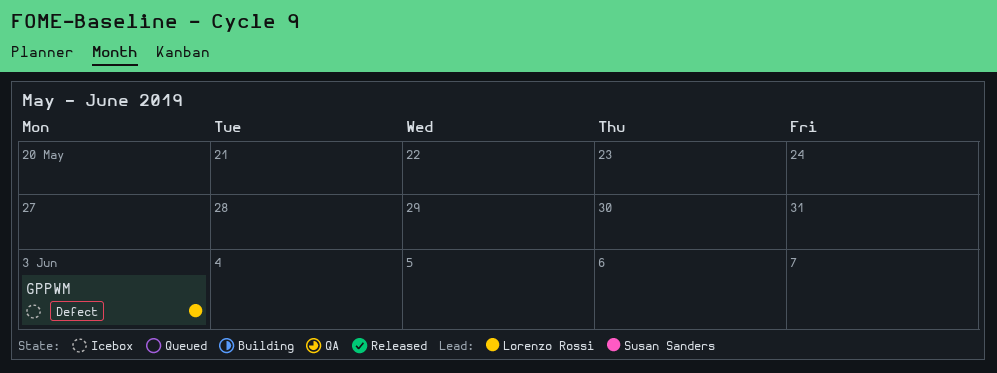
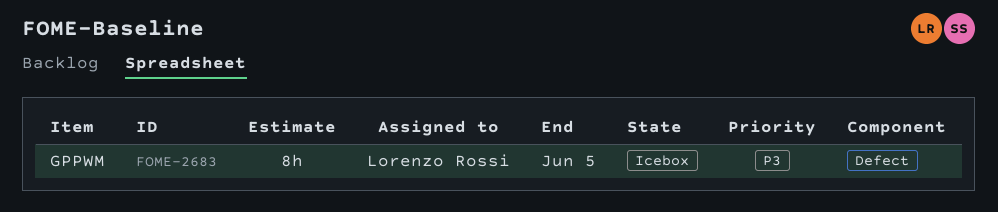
GPPWM, due: Jun 3 -> Jun 5

